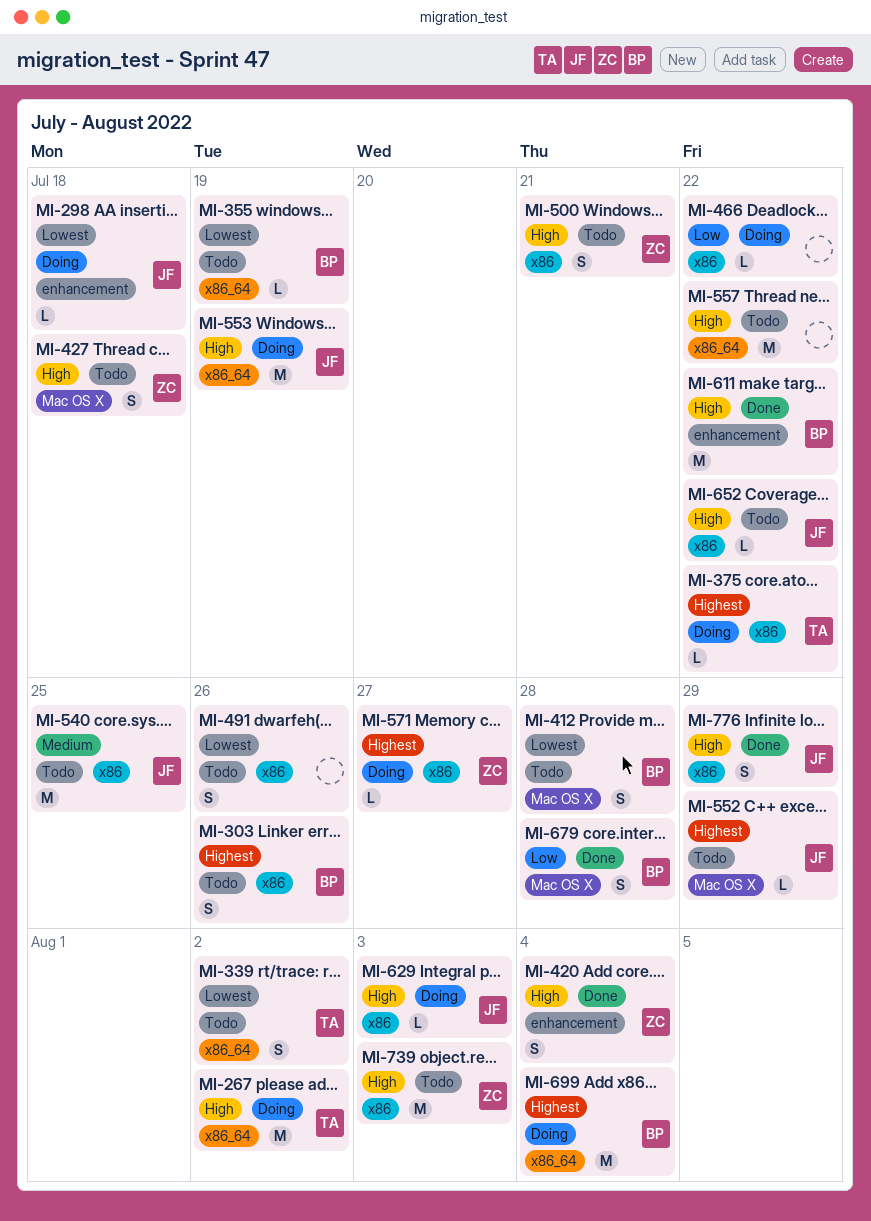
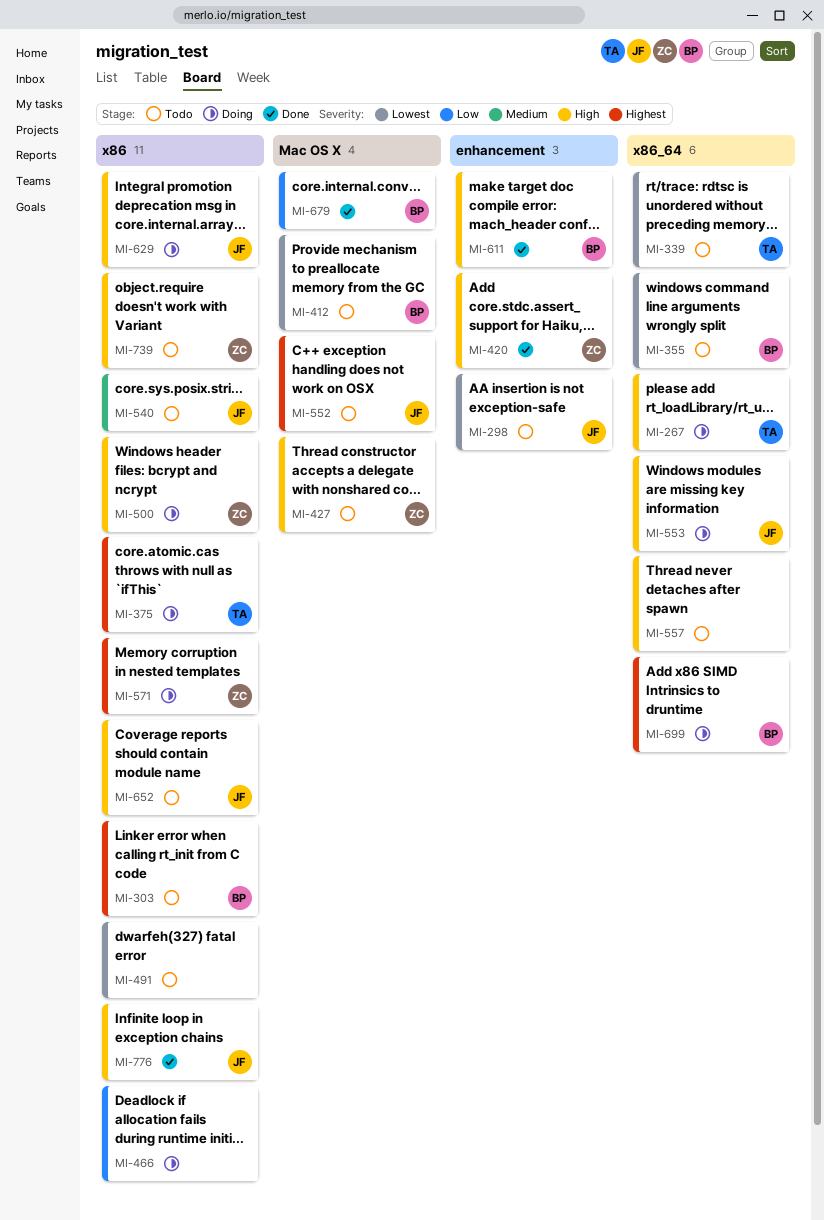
MI-298, status: Doing -> Todo
MI-500, status: Todo -> Doing

